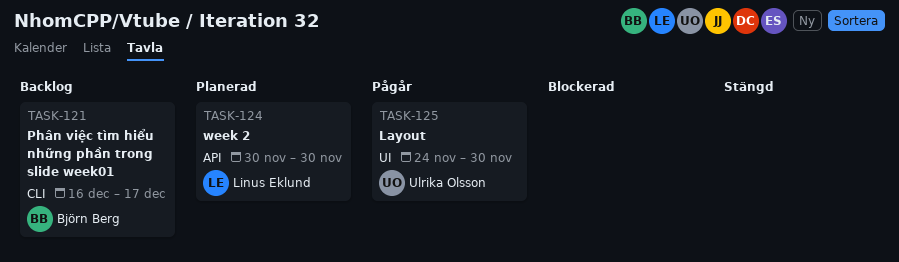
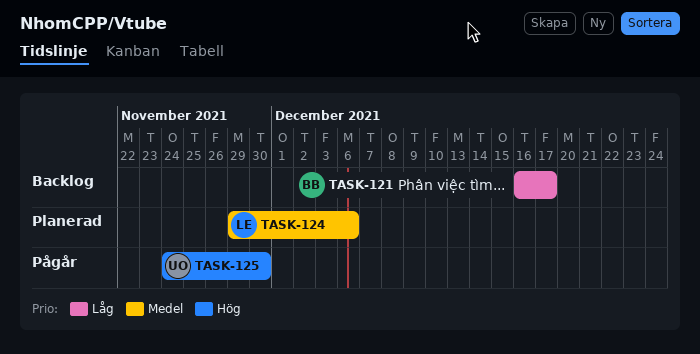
TASK-124, start: Nov 30 -> Nov 29
TASK-124, due: Nov 30 -> Dec 6

